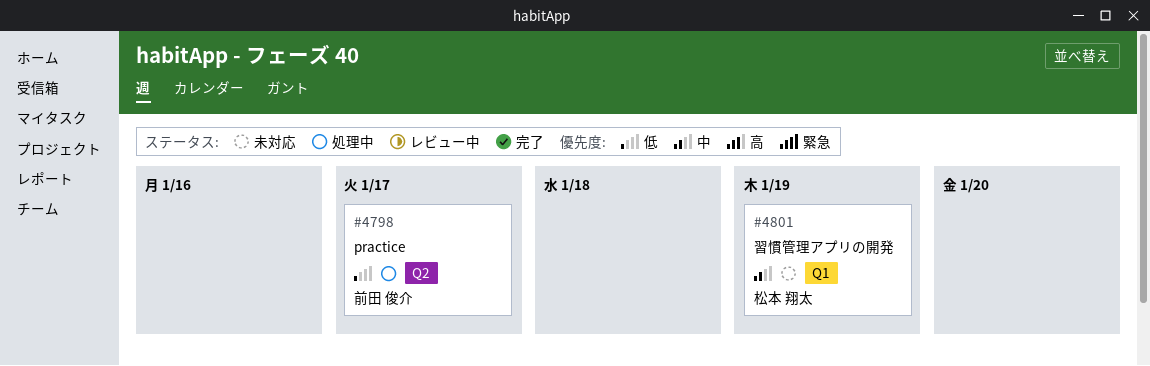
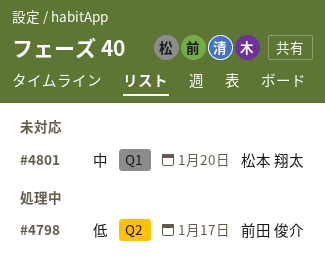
#4801, due: Jan 19 -> Jan 20

